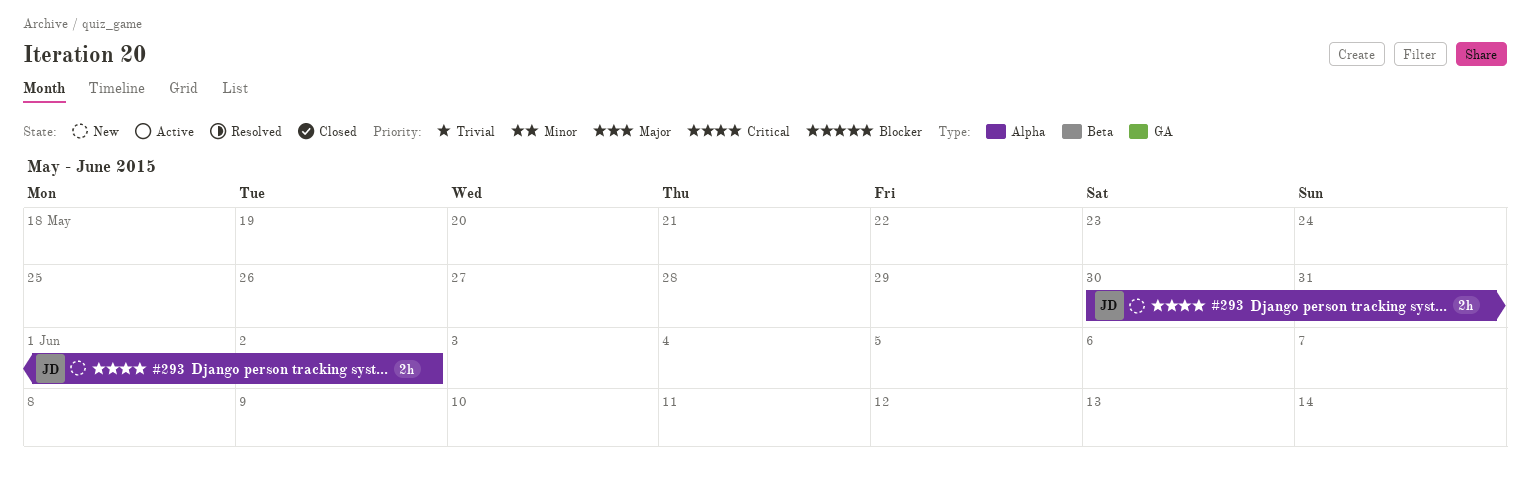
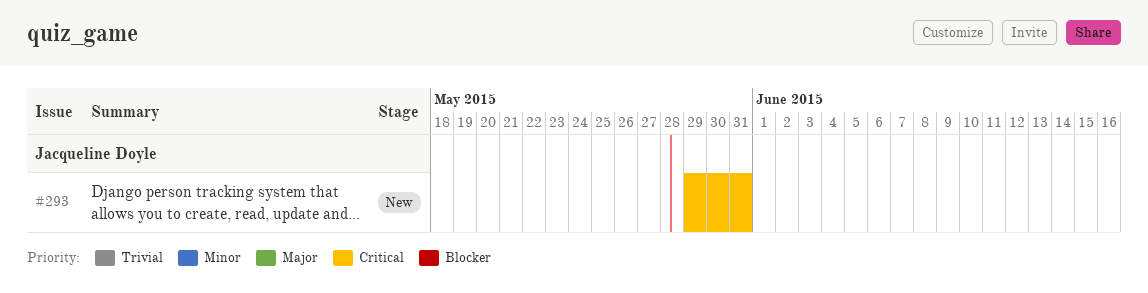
#293, start: May 30 -> May 29
#293, due: Jun 2 -> May 31

